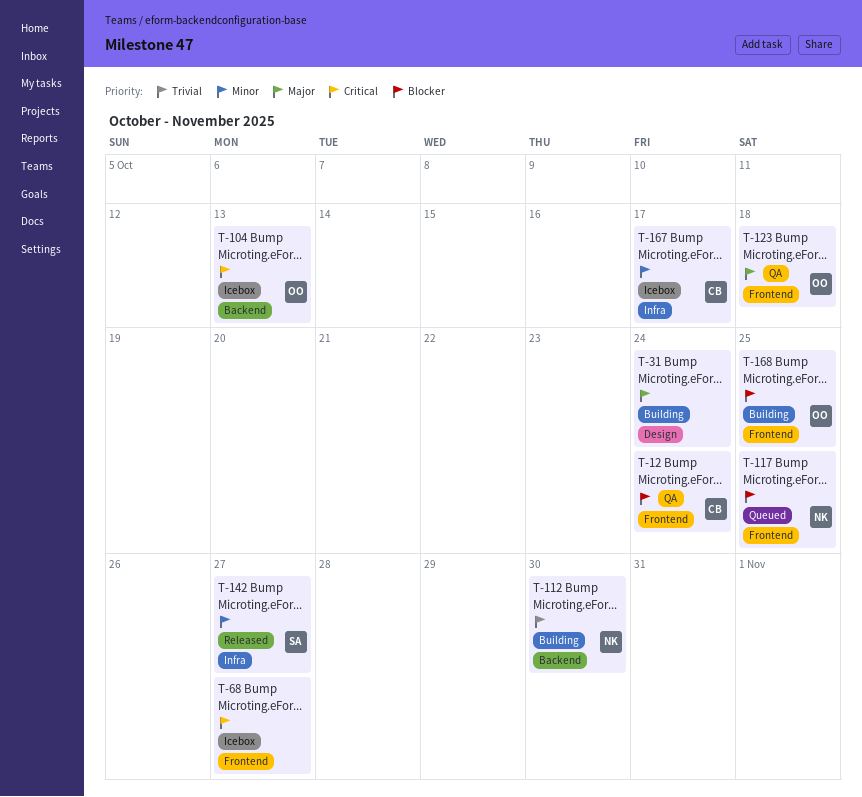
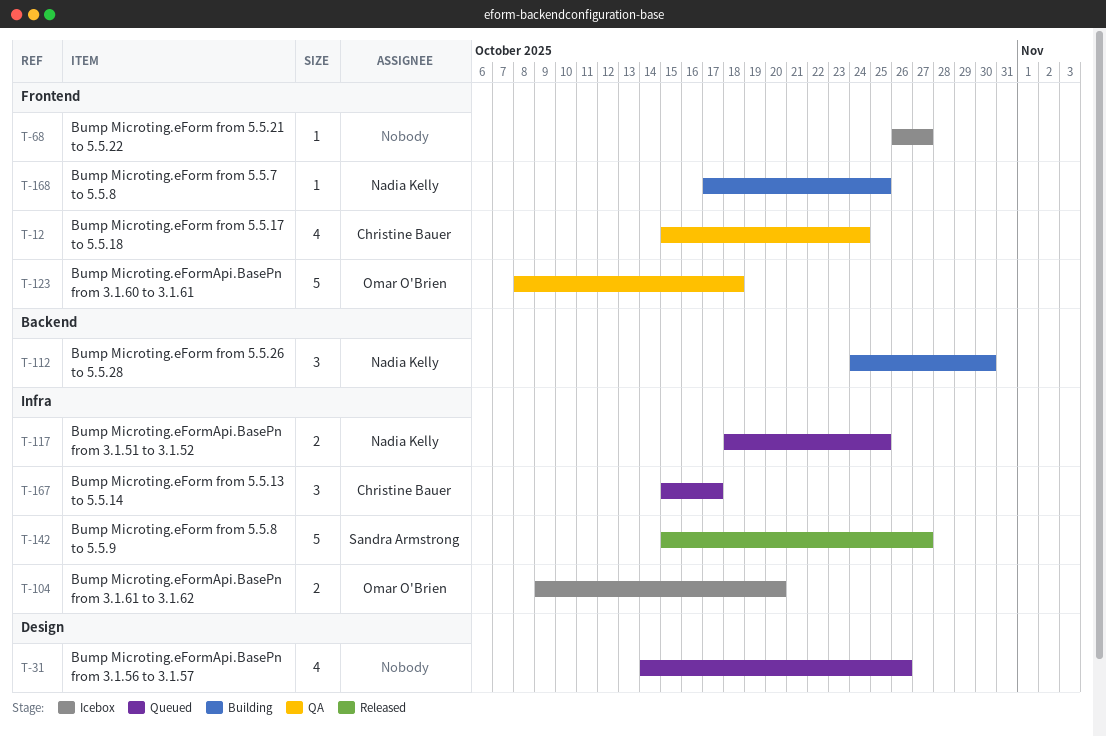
T-31, status: Building -> Queued
T-31, due: Oct 24 -> Oct 26
T-104, label: Backend -> Infra
T-104, due: Oct 13 -> Oct 20
T-117, label: Frontend -> Infra
T-167, status: Icebox -> Queued
T-168, owner: Omar O'Brien -> Nadia Kelly

